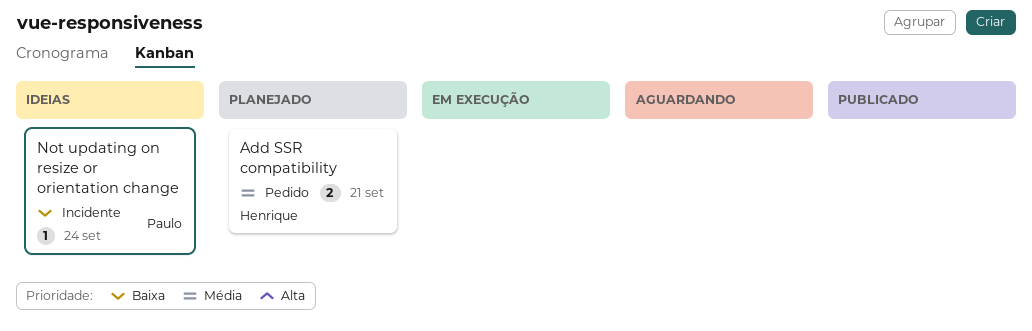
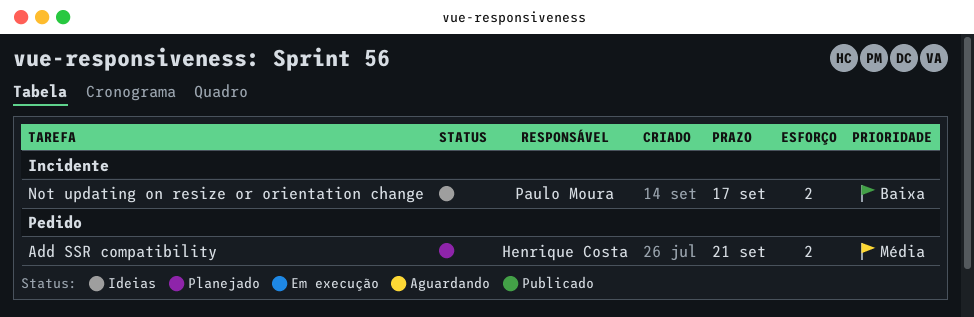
Not updating on resize or orientation change, estimate: 1 -> 2
Not updating on resize or orientation change, due: Sep 24 -> Sep 17

